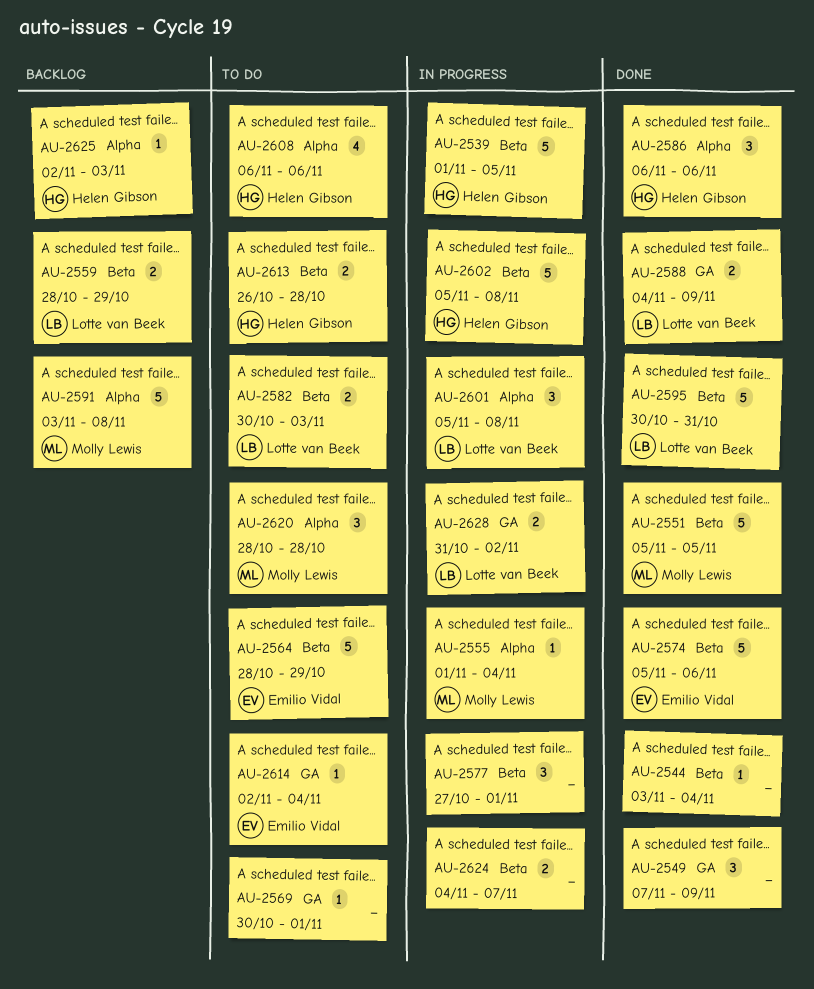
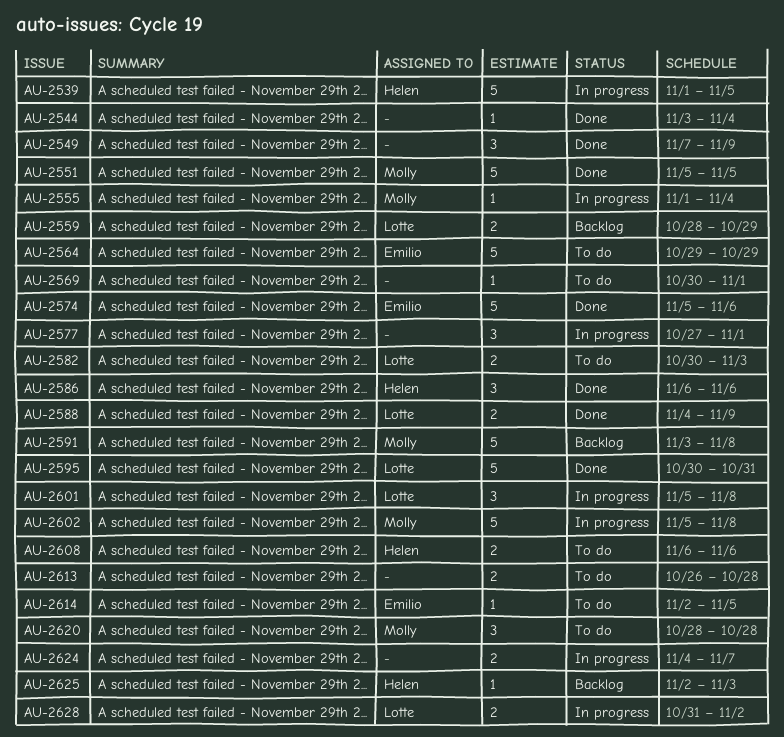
AU-2564, start: Oct 28 -> Oct 29
AU-2602, owner: Helen Gibson -> Molly Lewis
AU-2608, estimate: 4 -> 2
AU-2613, owner: Helen Gibson -> none
AU-2614, due: Nov 4 -> Nov 5

